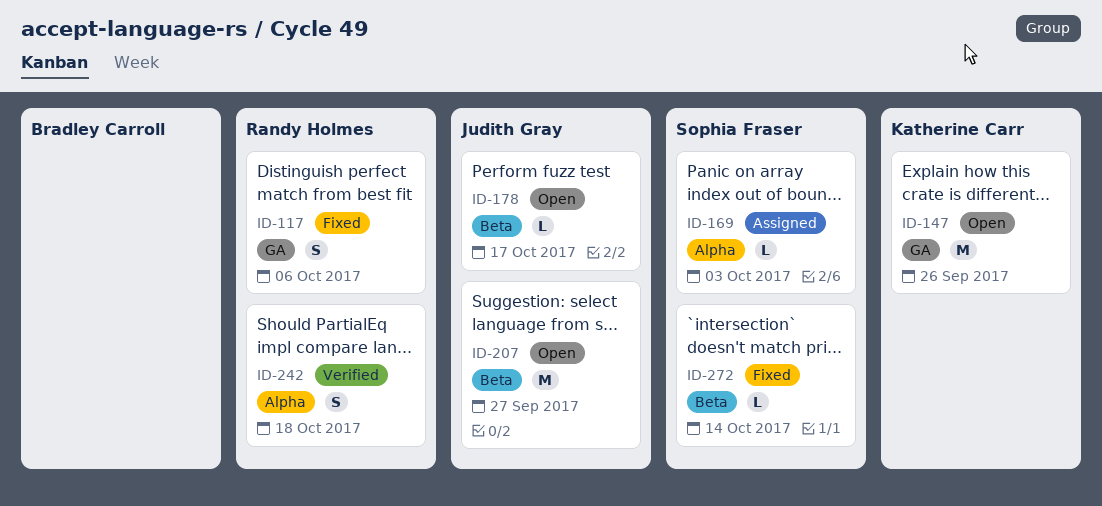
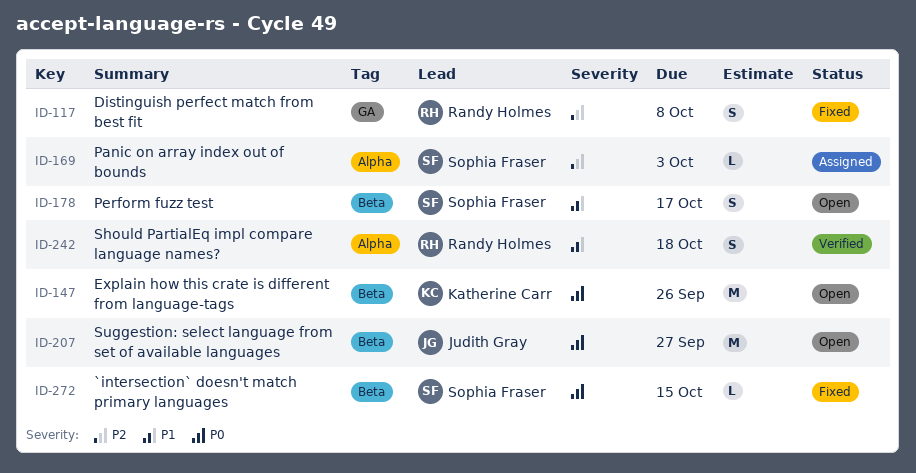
ID-117, due: Oct 6 -> Oct 8
ID-147, label: GA -> Beta
ID-178, owner: Judith Gray -> Sophia Fraser
ID-178, estimate: L -> S
ID-272, due: Oct 14 -> Oct 15

